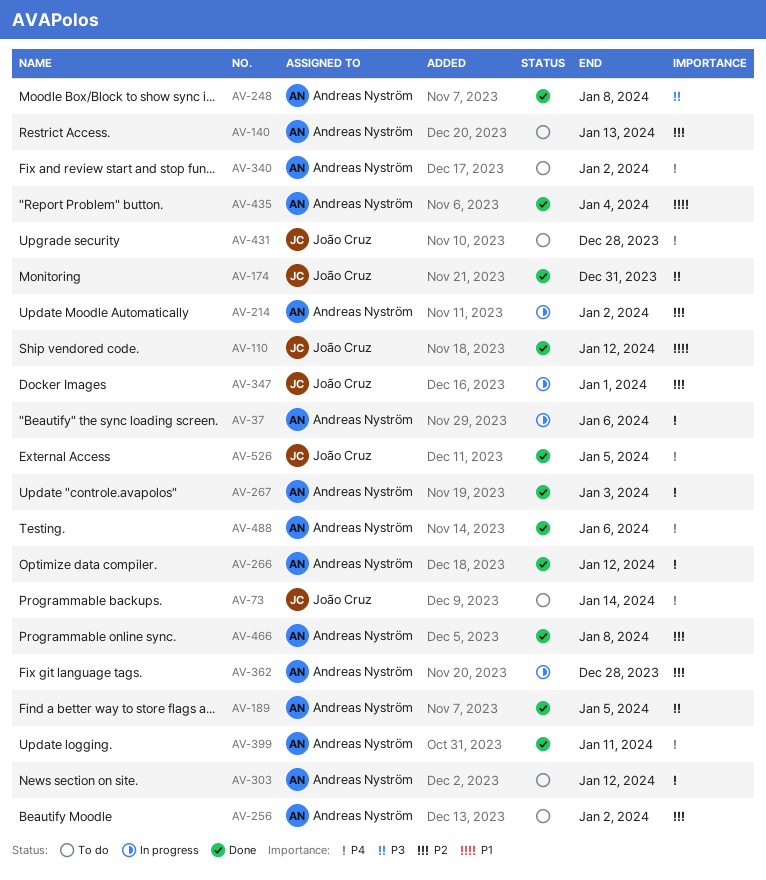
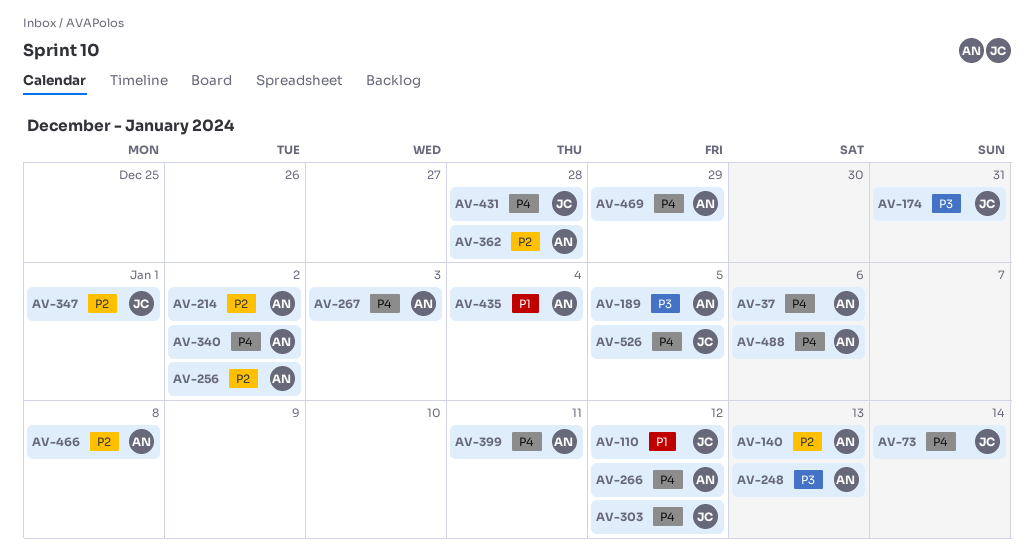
AV-248, due: Jan 8 -> Jan 13
AV-303, owner: Andreas Nyström -> João Cruz
AV-469: none -> present

